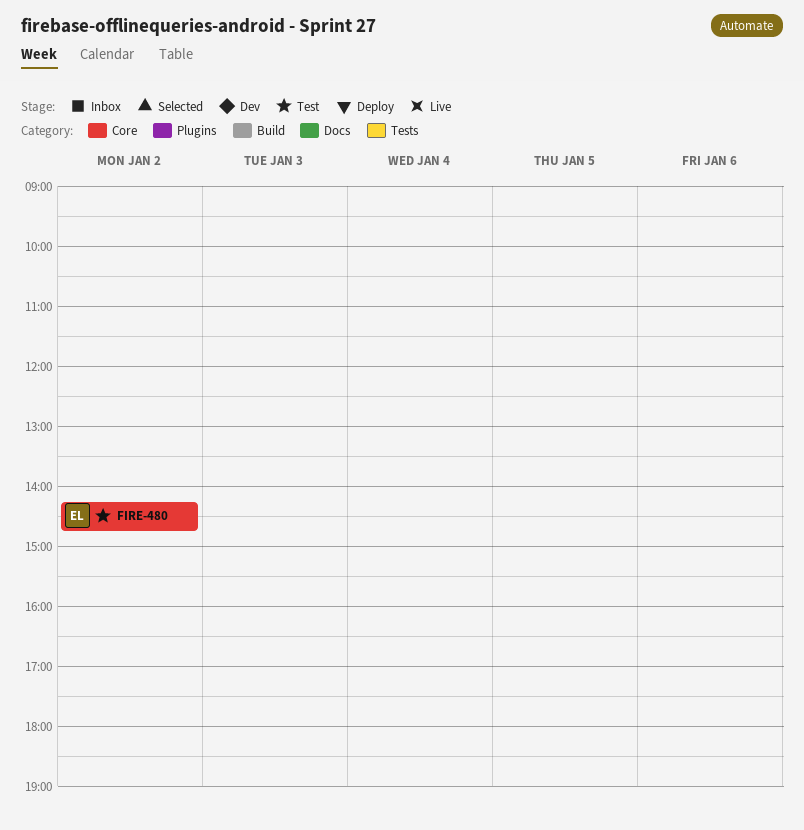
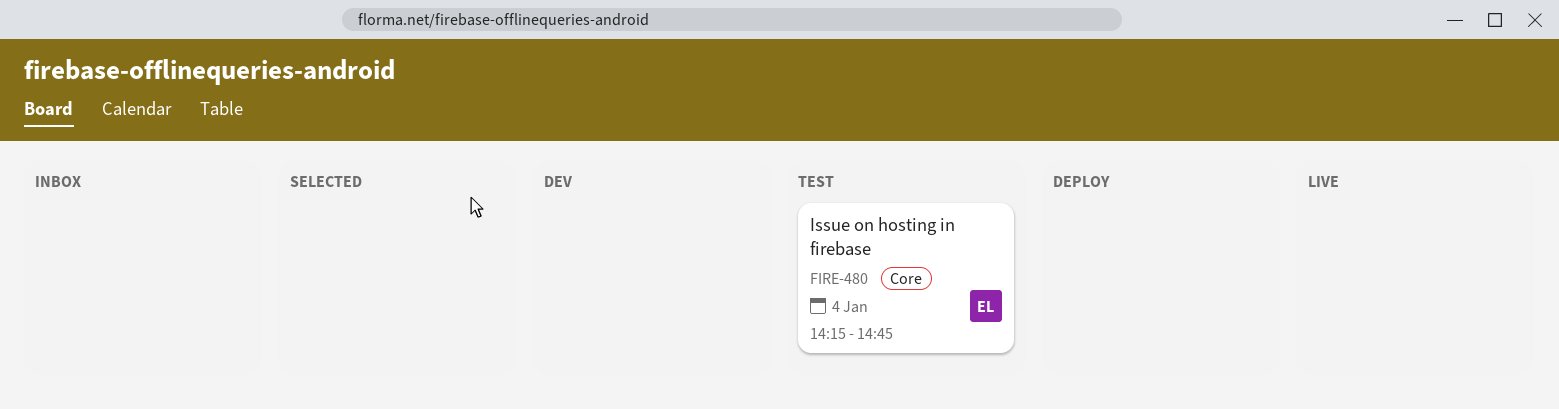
FIRE-480, day: Jan 2 -> Jan 4

